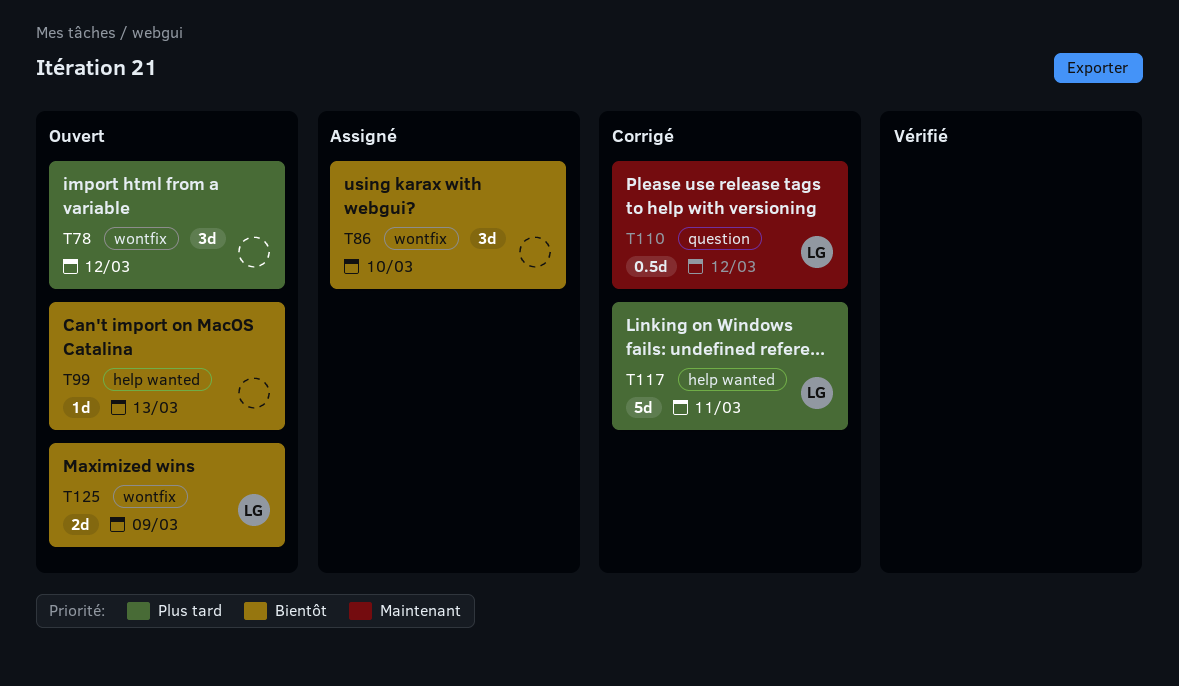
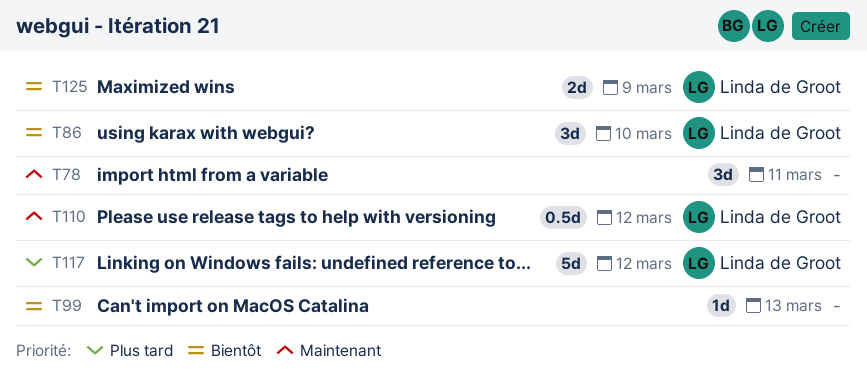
T78, priority: Plus tard -> Maintenant
T78, due: Mar 12 -> Mar 11
T86, owner: none -> Linda de Groot
T117, due: Mar 11 -> Mar 12

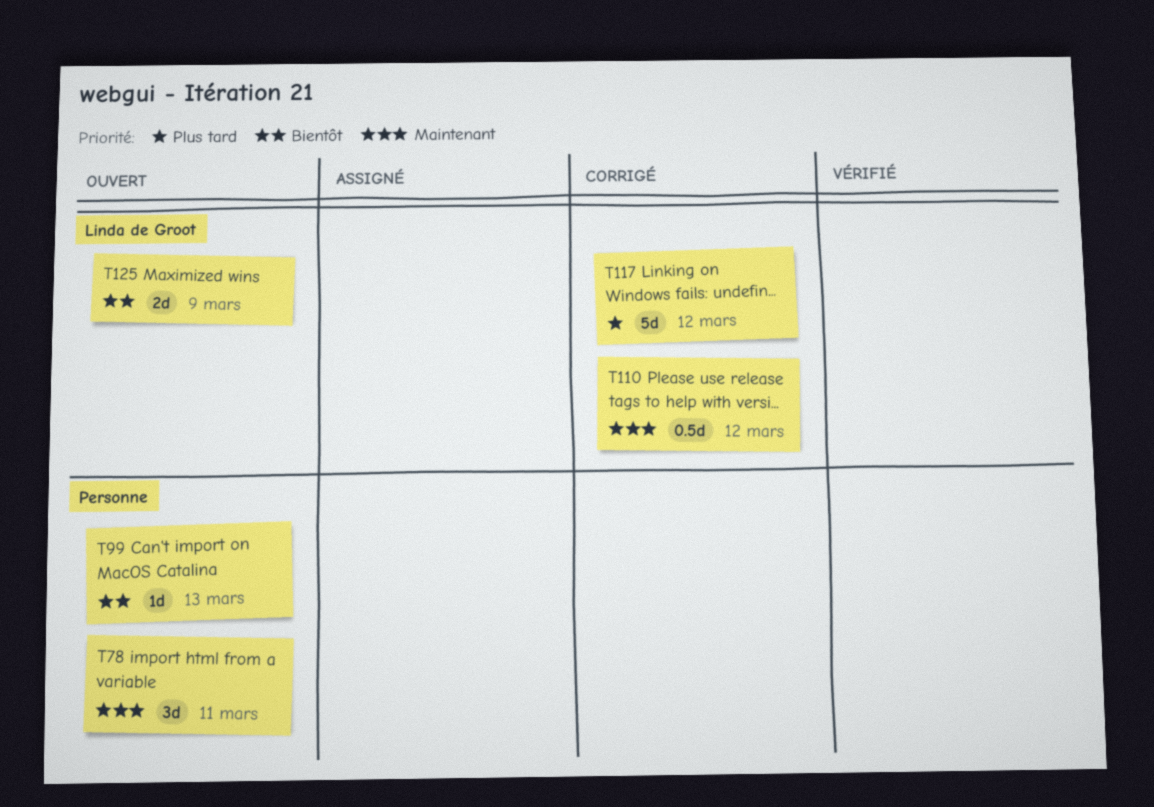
T86: present -> none

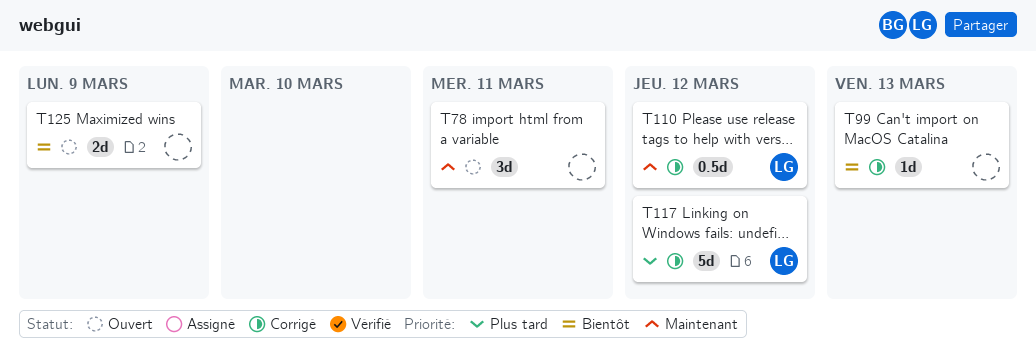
T99, status: Ouvert -> Corrigé
T125, owner: Linda de Groot -> none

